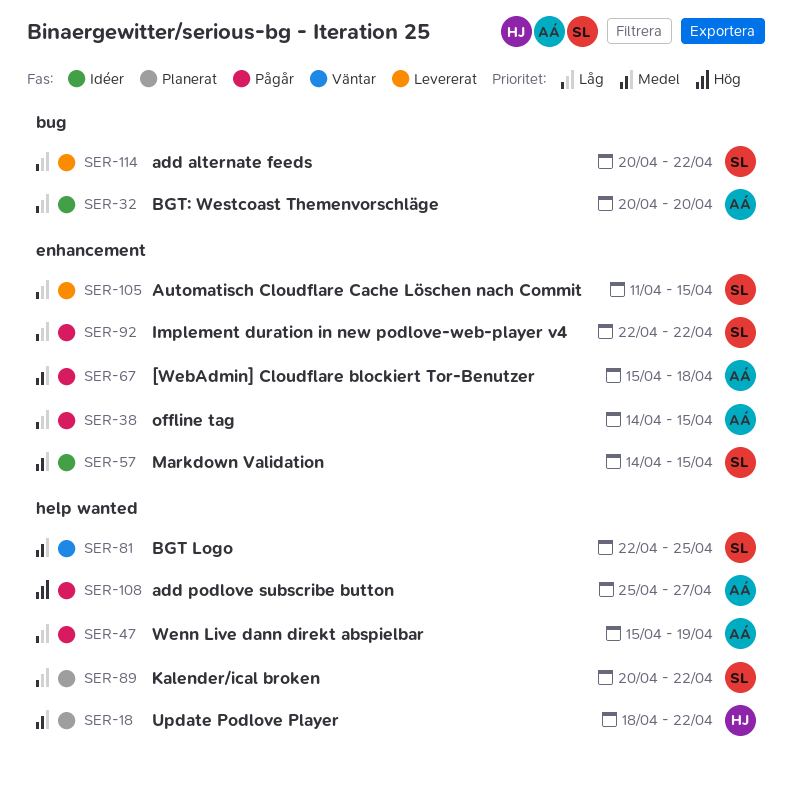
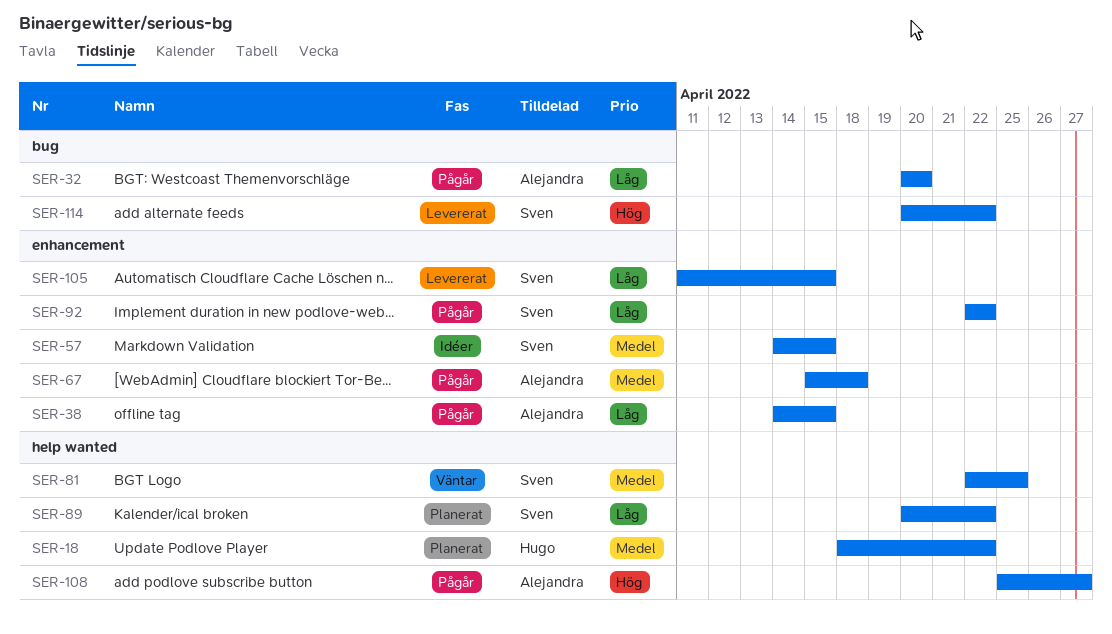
SER-32, status: Idéer -> Pågår
SER-47: present -> none
SER-114, priority: Låg -> Hög

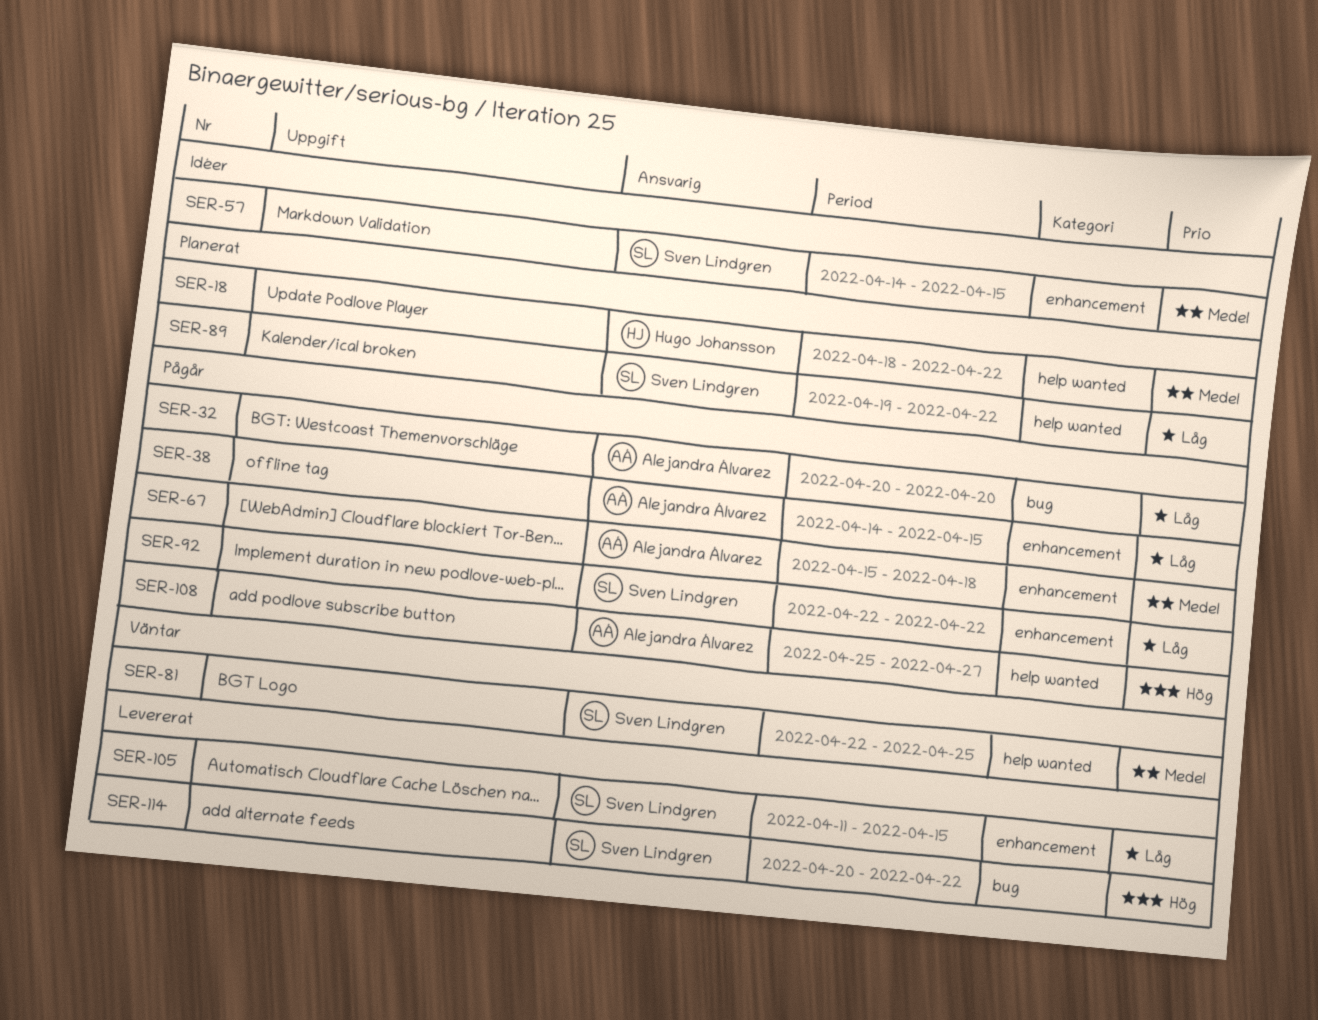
SER-89, start: Apr 20 -> Apr 19

